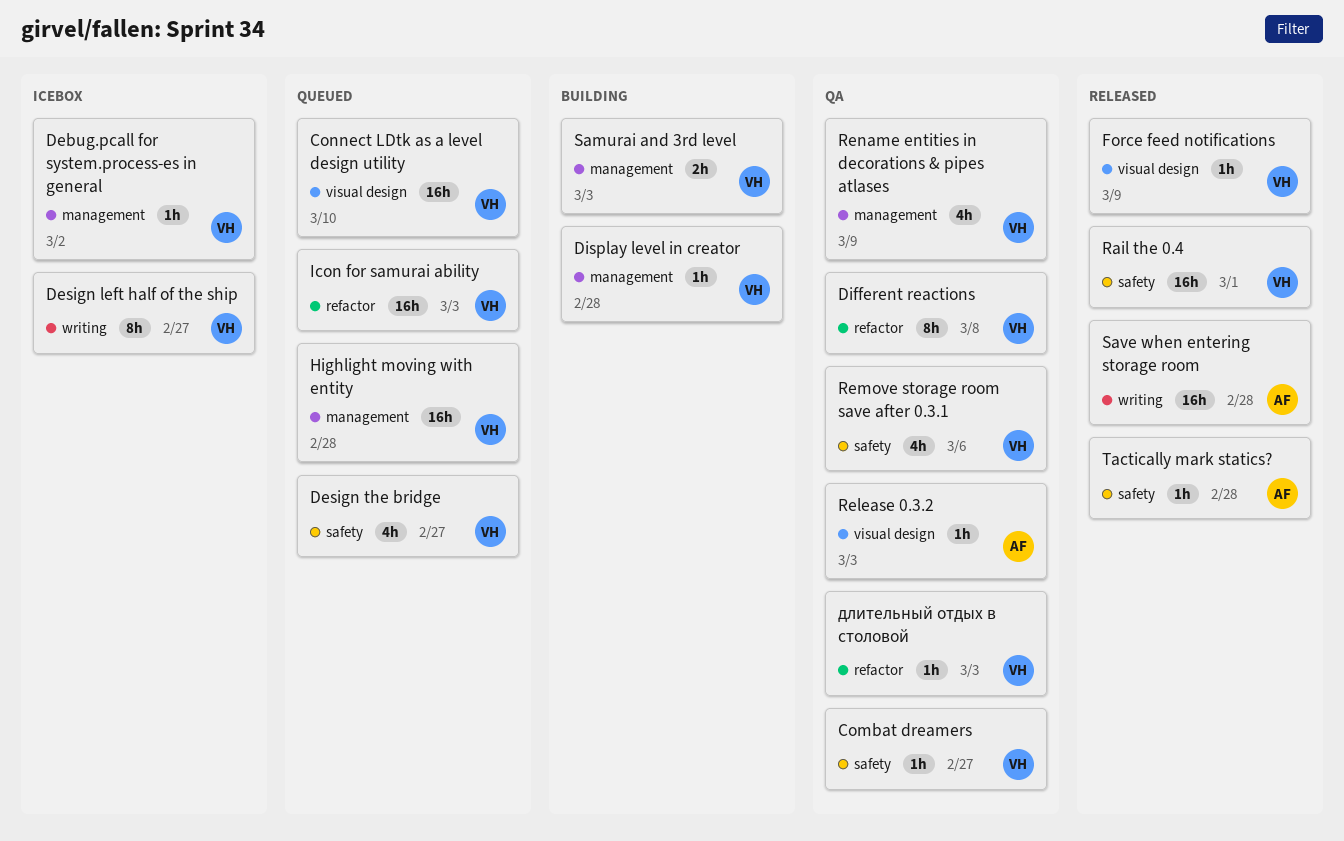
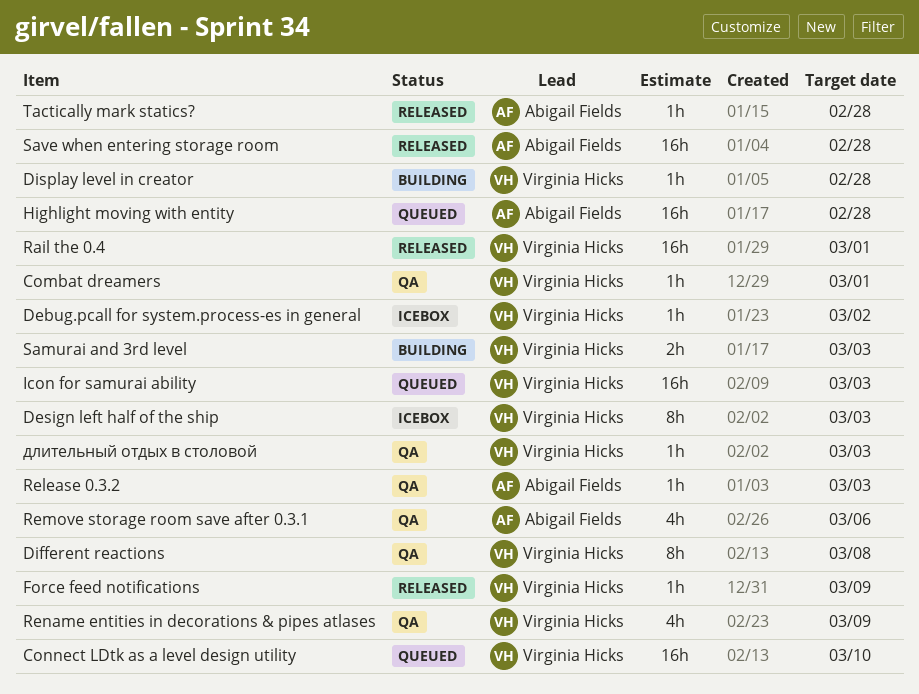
Combat dreamers, due: Feb 27 -> Mar 1
Design left half of the ship, due: Feb 27 -> Mar 3
Design the bridge: present -> none
Highlight moving with entity, owner: Virginia Hicks -> Abigail Fields
Remove storage room save after 0.3.1, owner: Virginia Hicks -> Abigail Fields

